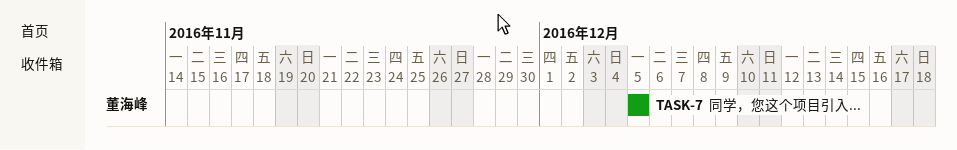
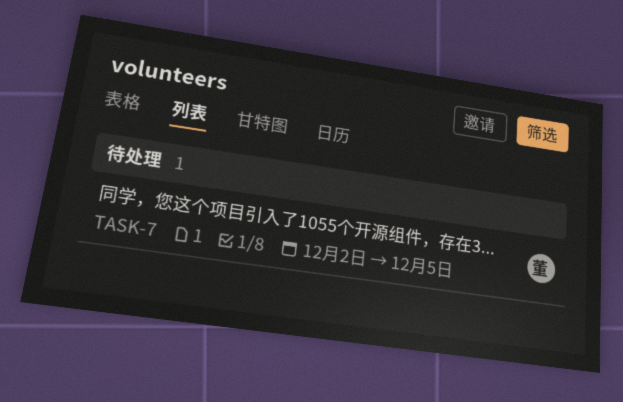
TASK-7, start: Dec 5 -> Dec 2

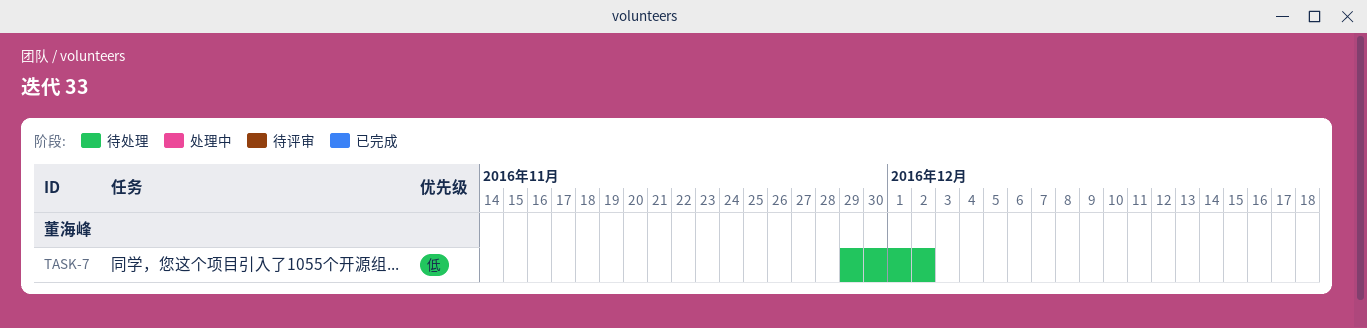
TASK-7, start: Dec 2 -> Nov 29
TASK-7, due: Dec 5 -> Dec 2

